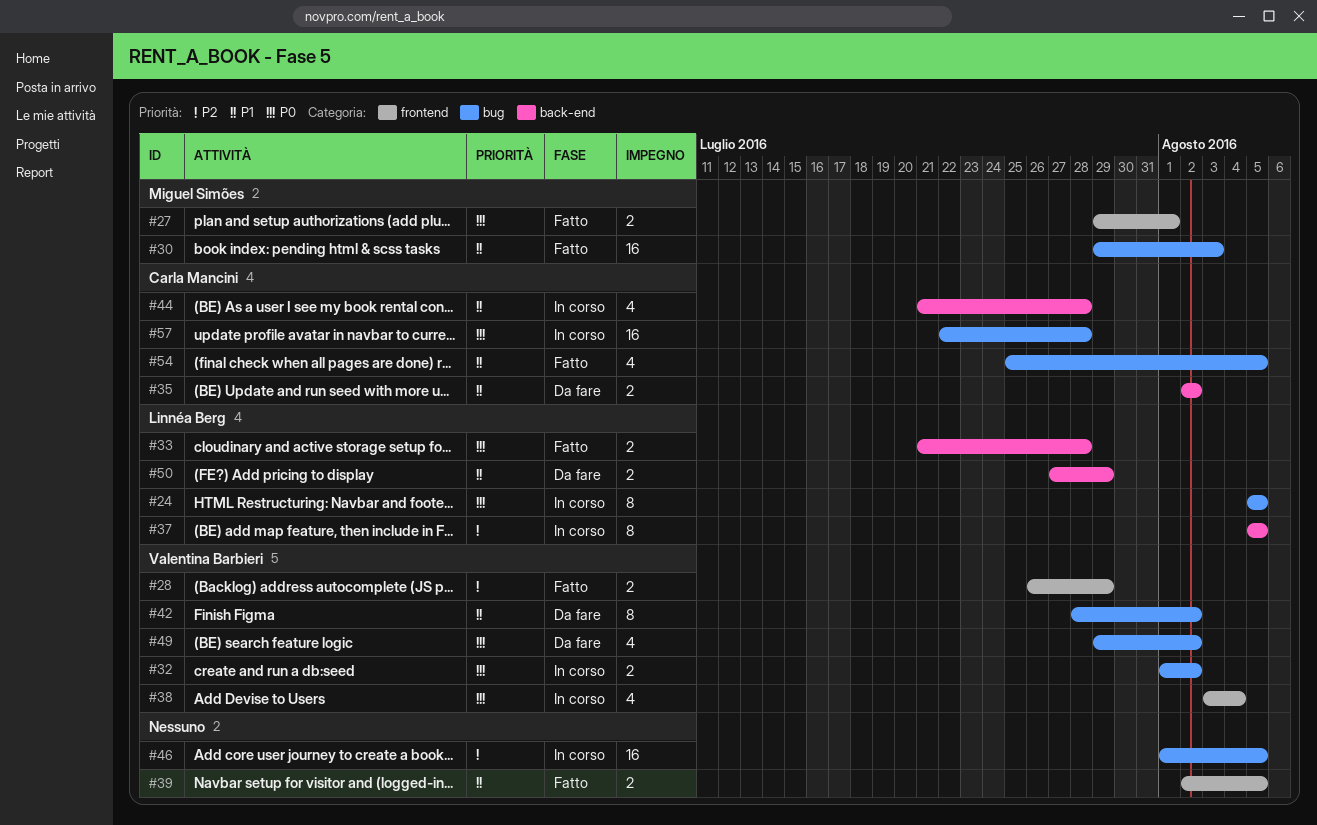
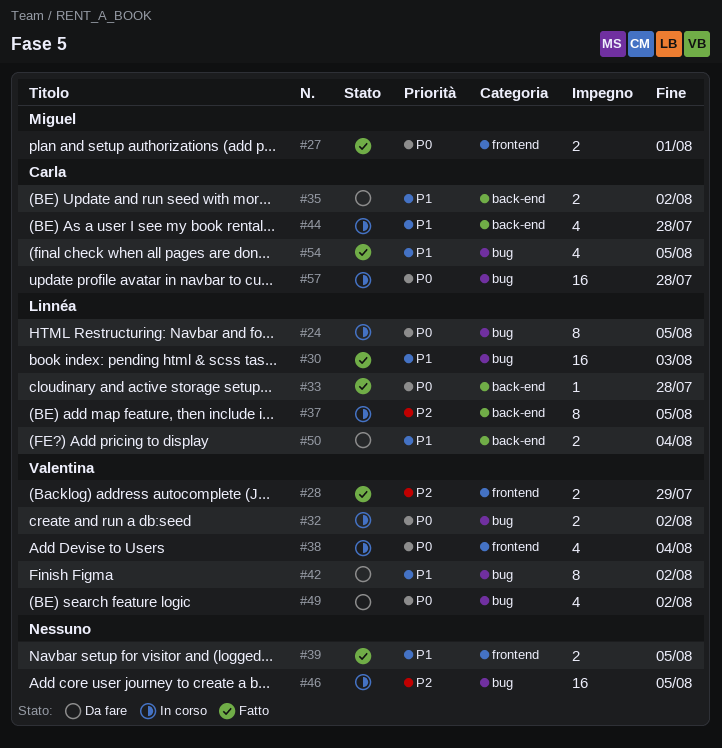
#30, owner: Miguel Simões -> Linnéa Berg
#33, estimate: 2 -> 1
#50, due: Jul 29 -> Aug 4

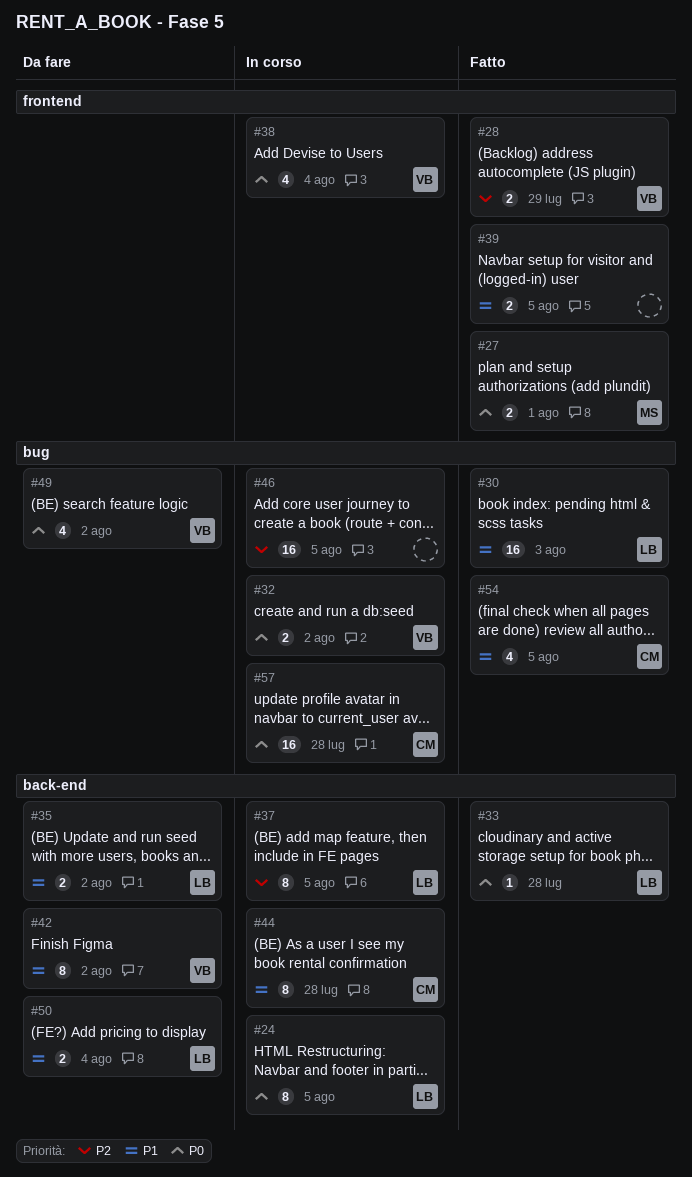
#24, label: bug -> back-end
#35, owner: Carla -> Linnéa
#42, label: bug -> back-end
#44, estimate: 4 -> 8

